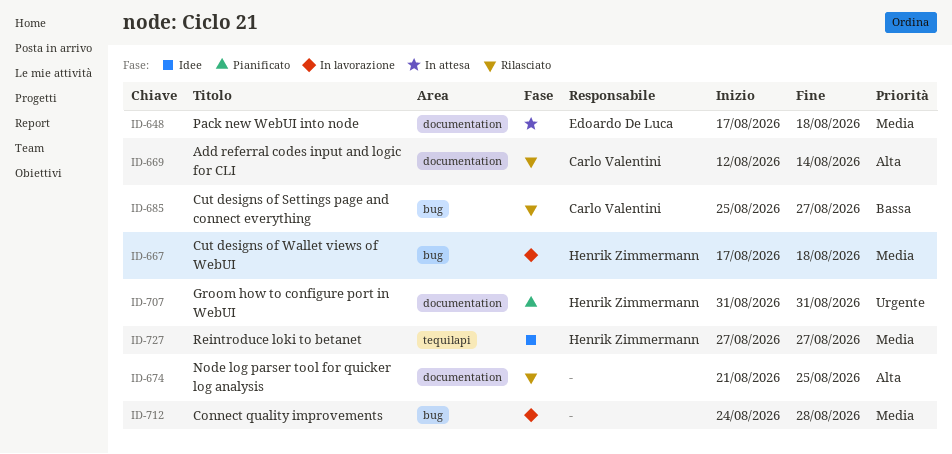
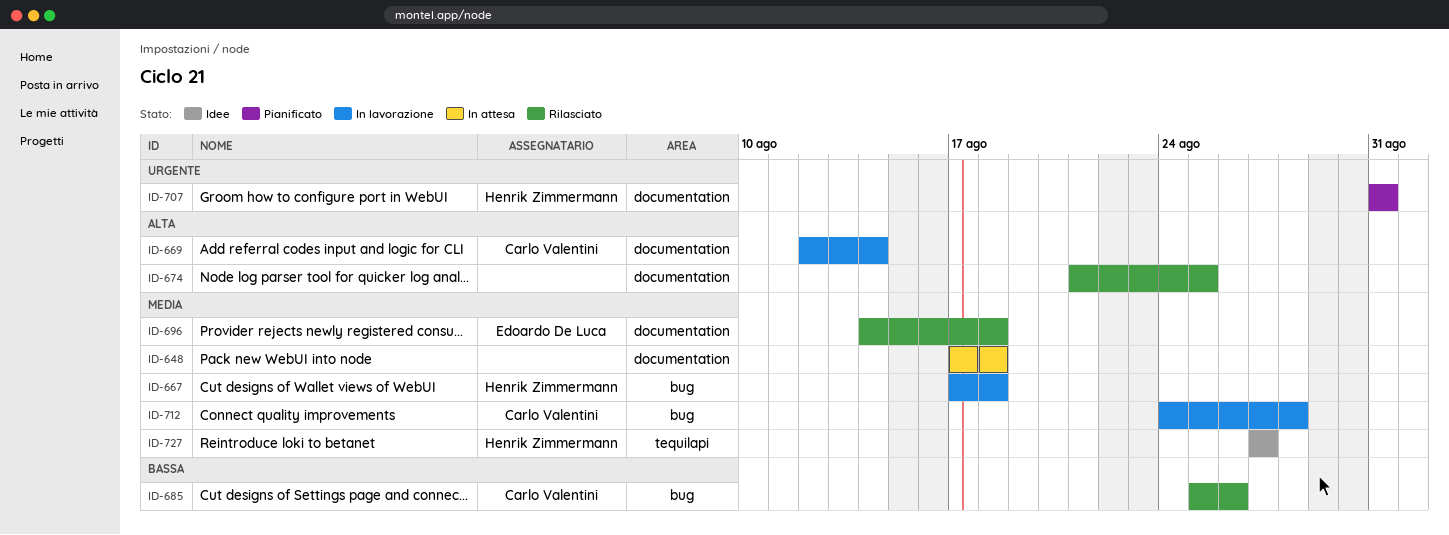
ID-648, owner: Edoardo De Luca -> none
ID-669, status: Rilasciato -> In lavorazione
ID-685, due: Aug 27 -> Aug 26
ID-696: none -> present
ID-712, owner: none -> Carlo Valentini

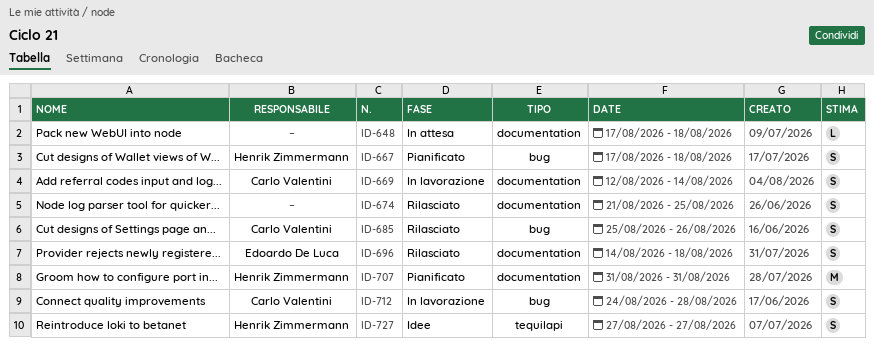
ID-667, status: In lavorazione -> Pianificato

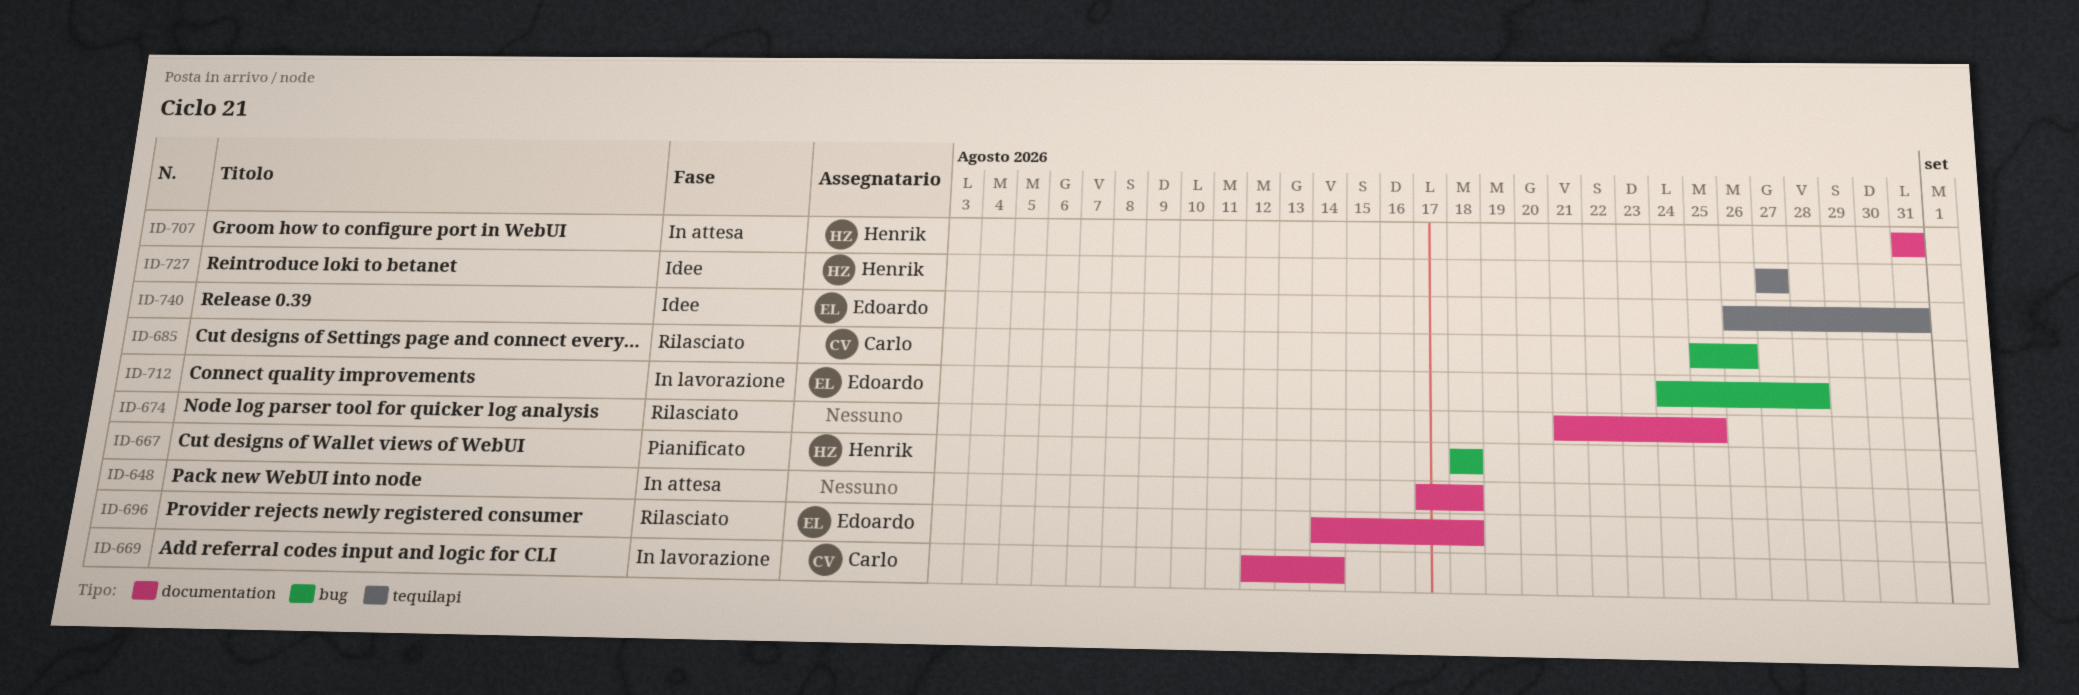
ID-667, start: Aug 17 -> Aug 18
ID-707, status: Pianificato -> In attesa
ID-712, owner: Carlo Valentini -> Edoardo De Luca
ID-740: none -> present

